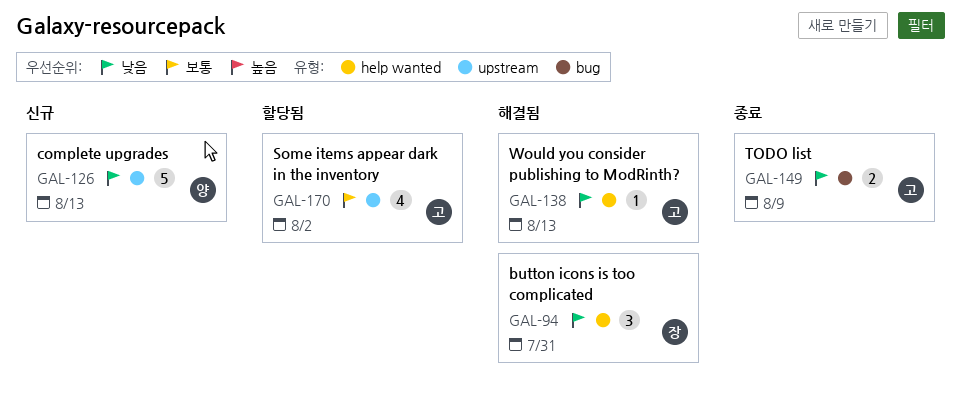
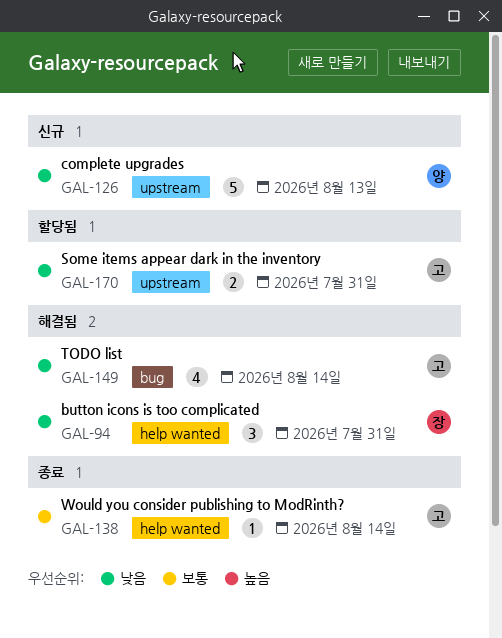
GAL-138, status: 해결됨 -> 종료
GAL-138, priority: 낮음 -> 보통
GAL-138, due: Aug 13 -> Aug 14
GAL-149, status: 종료 -> 해결됨
GAL-149, estimate: 2 -> 4
GAL-149, due: Aug 9 -> Aug 14
GAL-170, priority: 보통 -> 낮음
GAL-170, estimate: 4 -> 2
GAL-170, due: Aug 2 -> Jul 31

